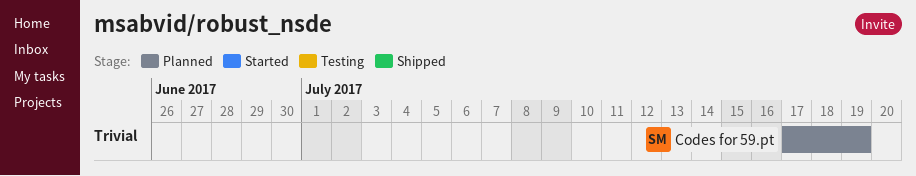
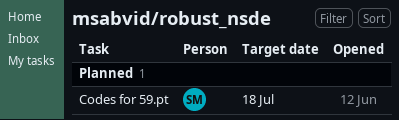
Codes for 59.pt, due: Jul 19 -> Jul 18

